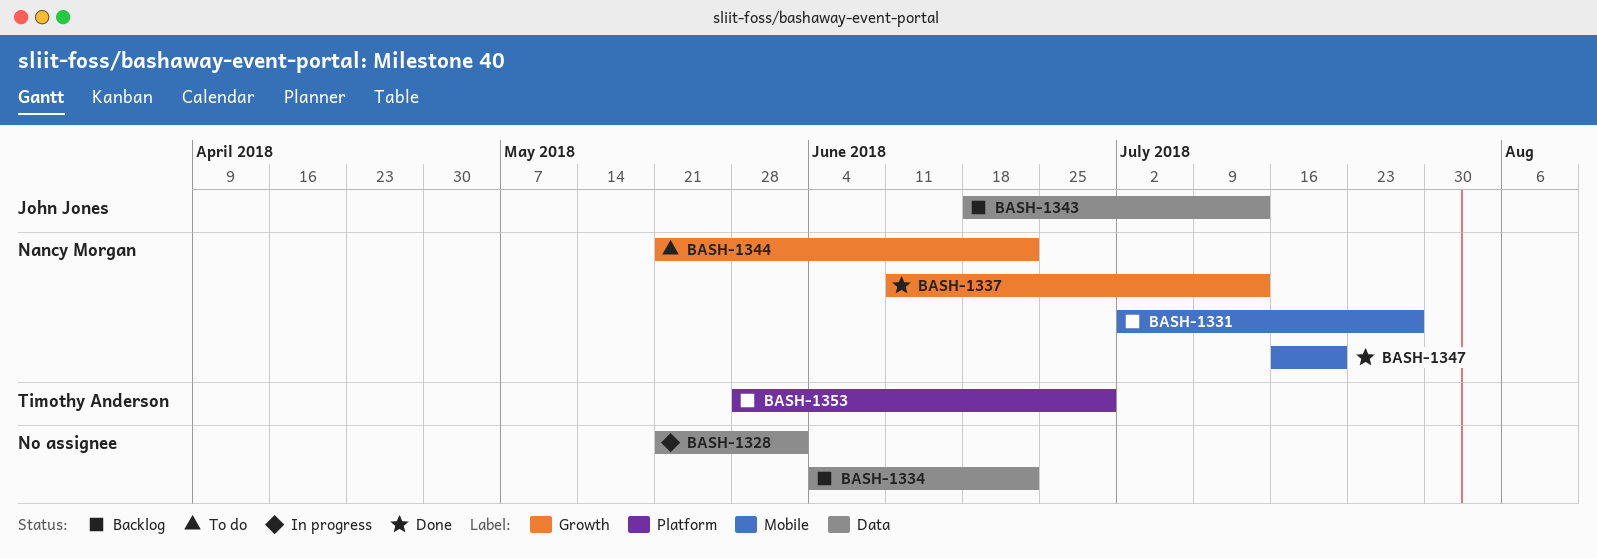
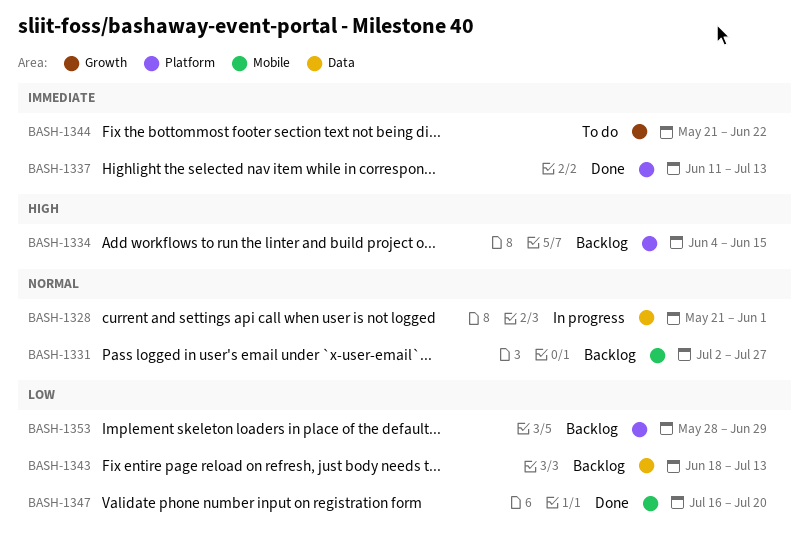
BASH-1334, label: Data -> Platform
BASH-1334, due: Jun 22 -> Jun 15
BASH-1337, label: Growth -> Platform

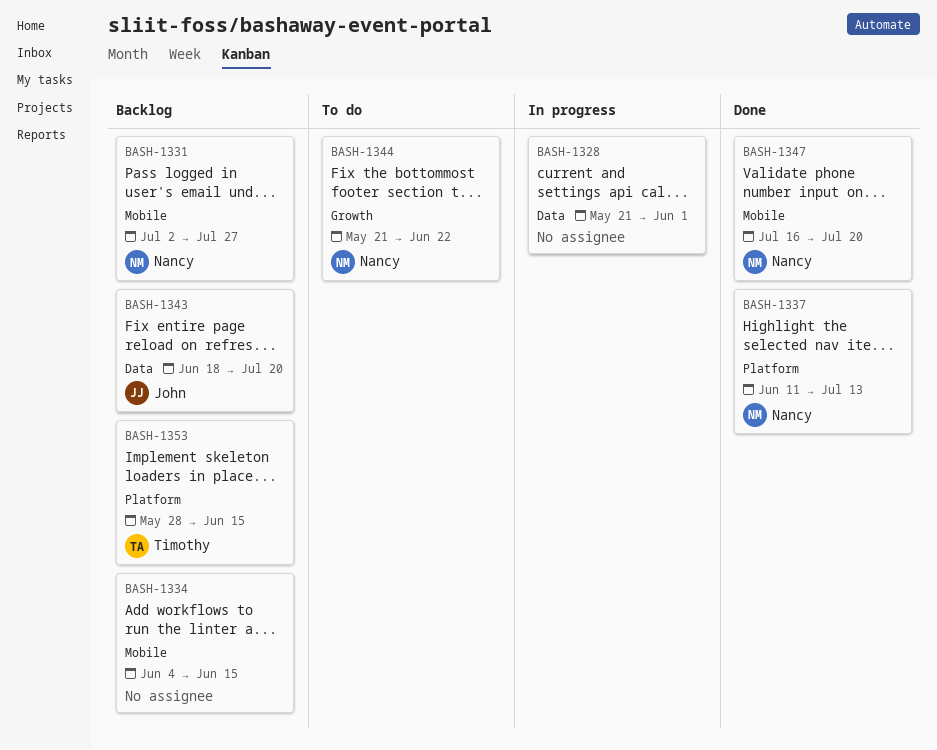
BASH-1334, label: Platform -> Mobile
BASH-1343, due: Jul 13 -> Jul 20
BASH-1353, due: Jun 29 -> Jun 15

